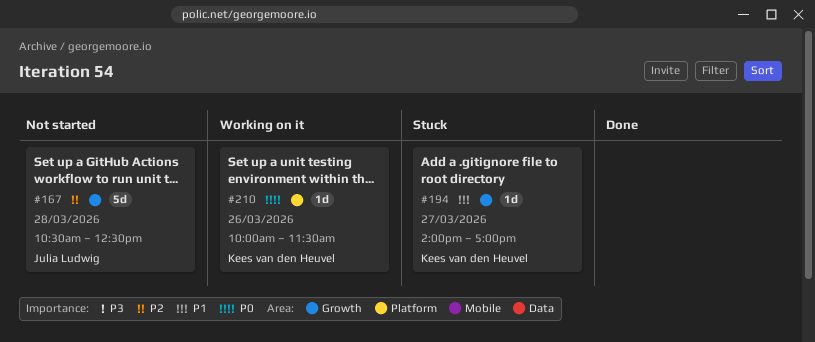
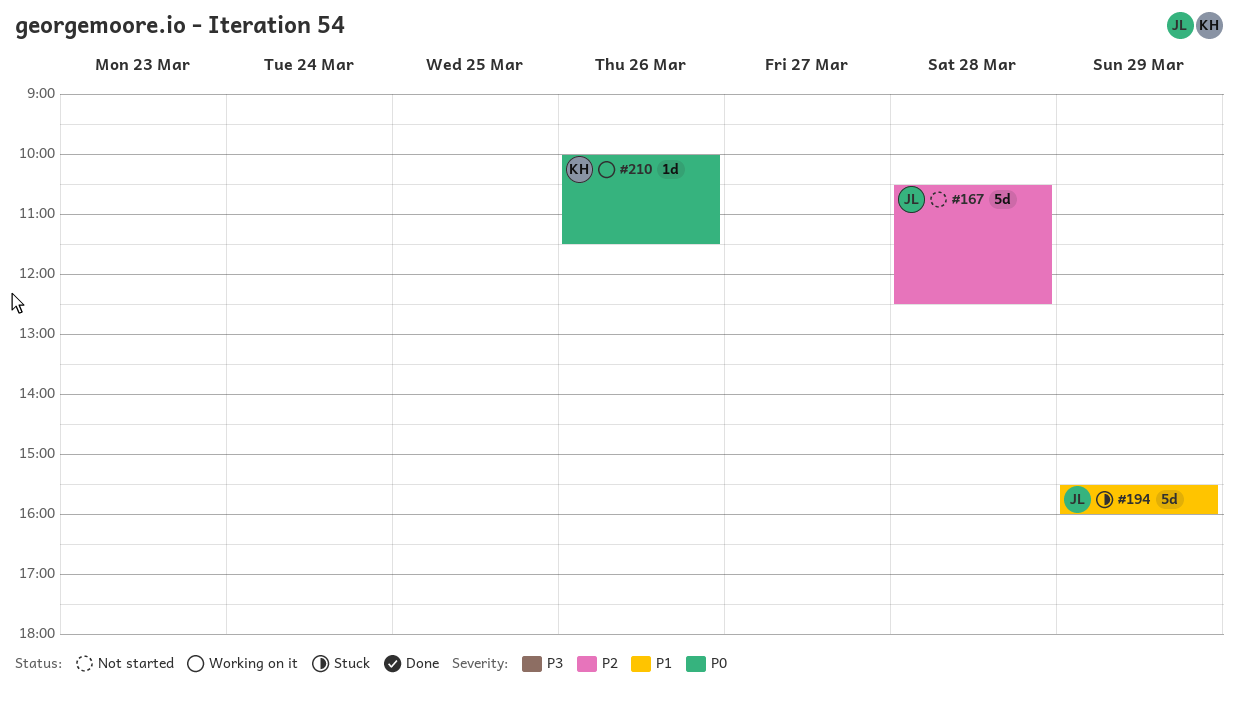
#194, owner: Kees van den Heuvel -> Julia Ludwig
#194, estimate: 1d -> 5d
#194, day: Mar 27 -> Mar 29
#194, begins: 14:00 -> 15:30
#194, ends: 17:00 -> 16:00

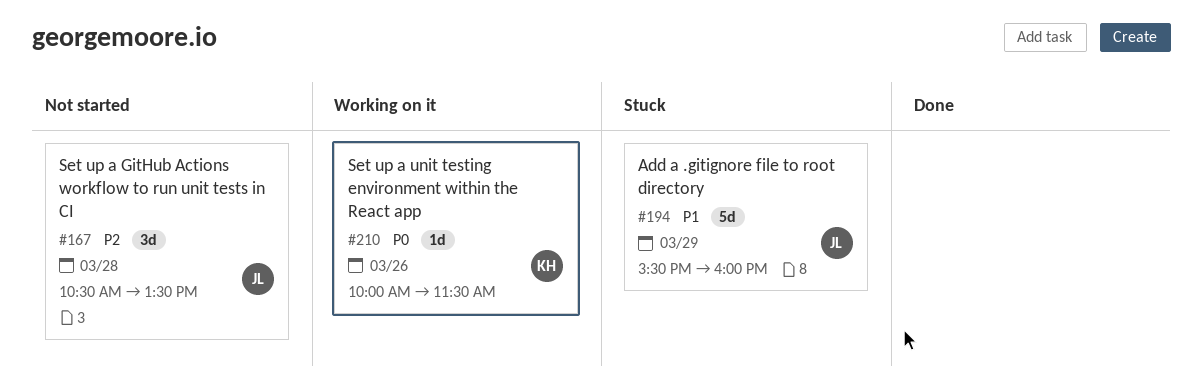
#167, estimate: 5d -> 3d
#167, ends: 12:30 -> 13:30

